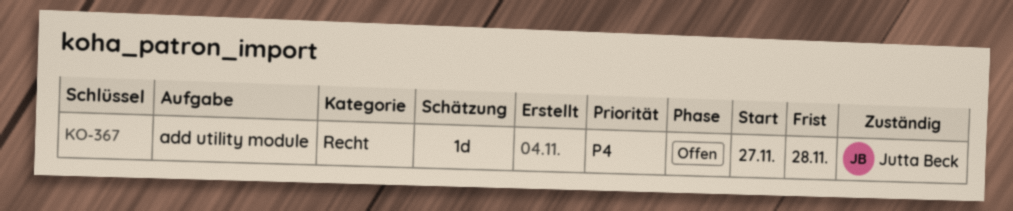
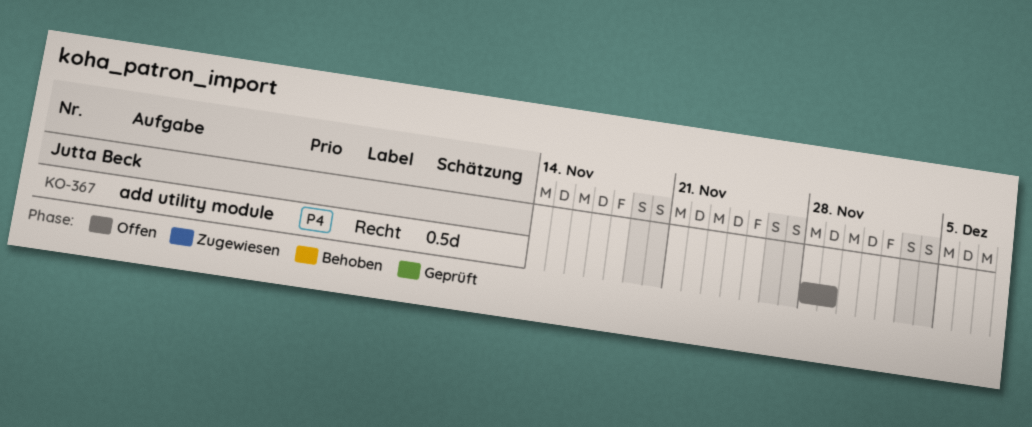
KO-367, estimate: 1d -> 0.5d
KO-367, start: Nov 27 -> Nov 28
KO-367, due: Nov 28 -> Nov 29

